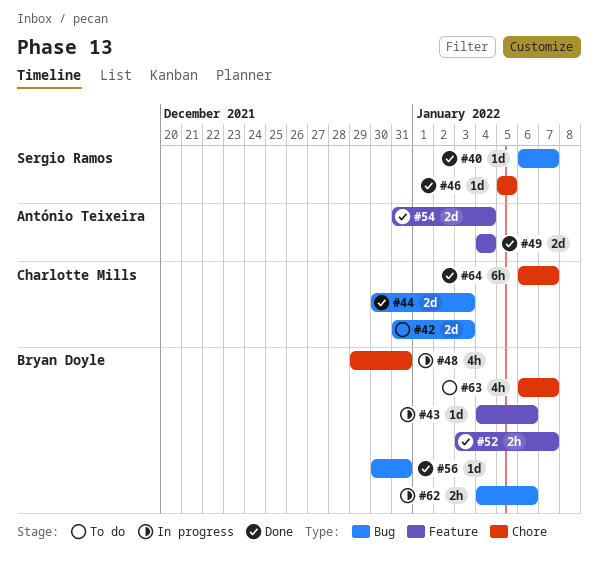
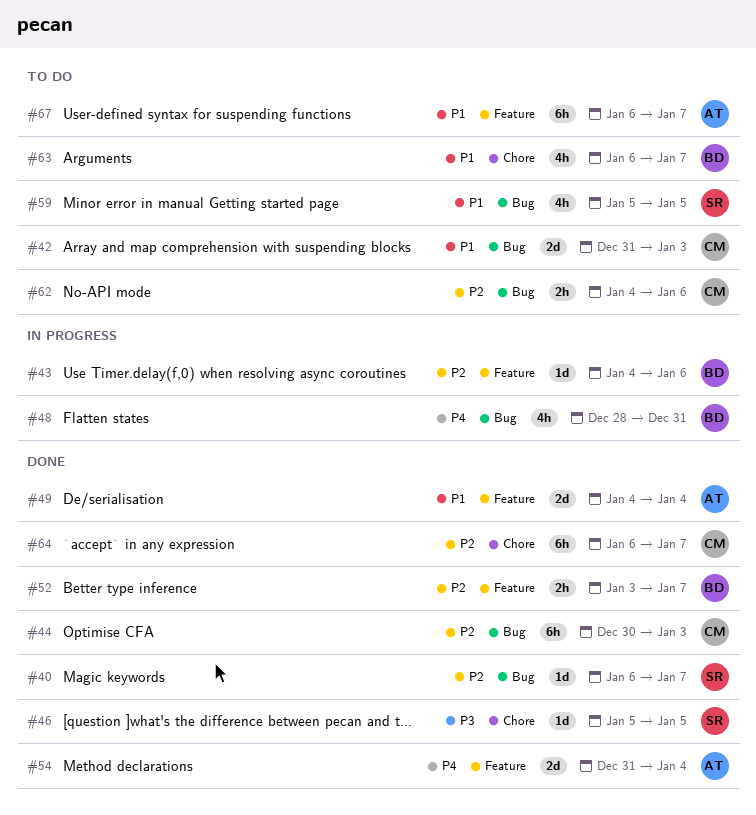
#44, estimate: 2d -> 6h
#48, label: Chore -> Bug
#48, start: Dec 29 -> Dec 28
#56: present -> none
#59: none -> present
#62, status: In progress -> To do
#62, owner: Bryan Doyle -> Charlotte Mills
#67: none -> present

